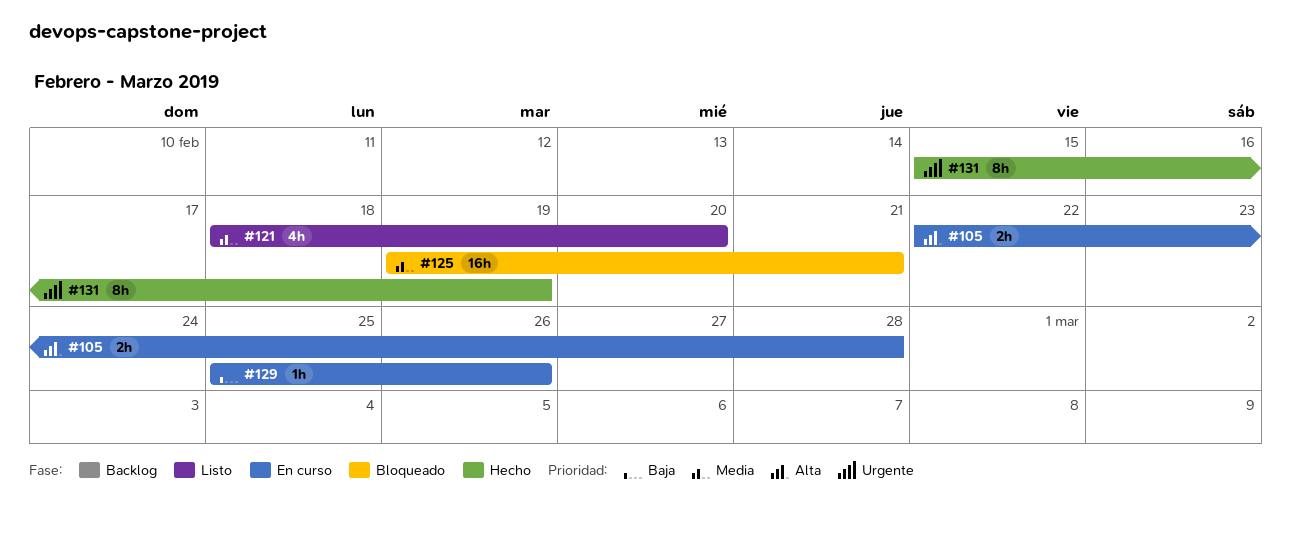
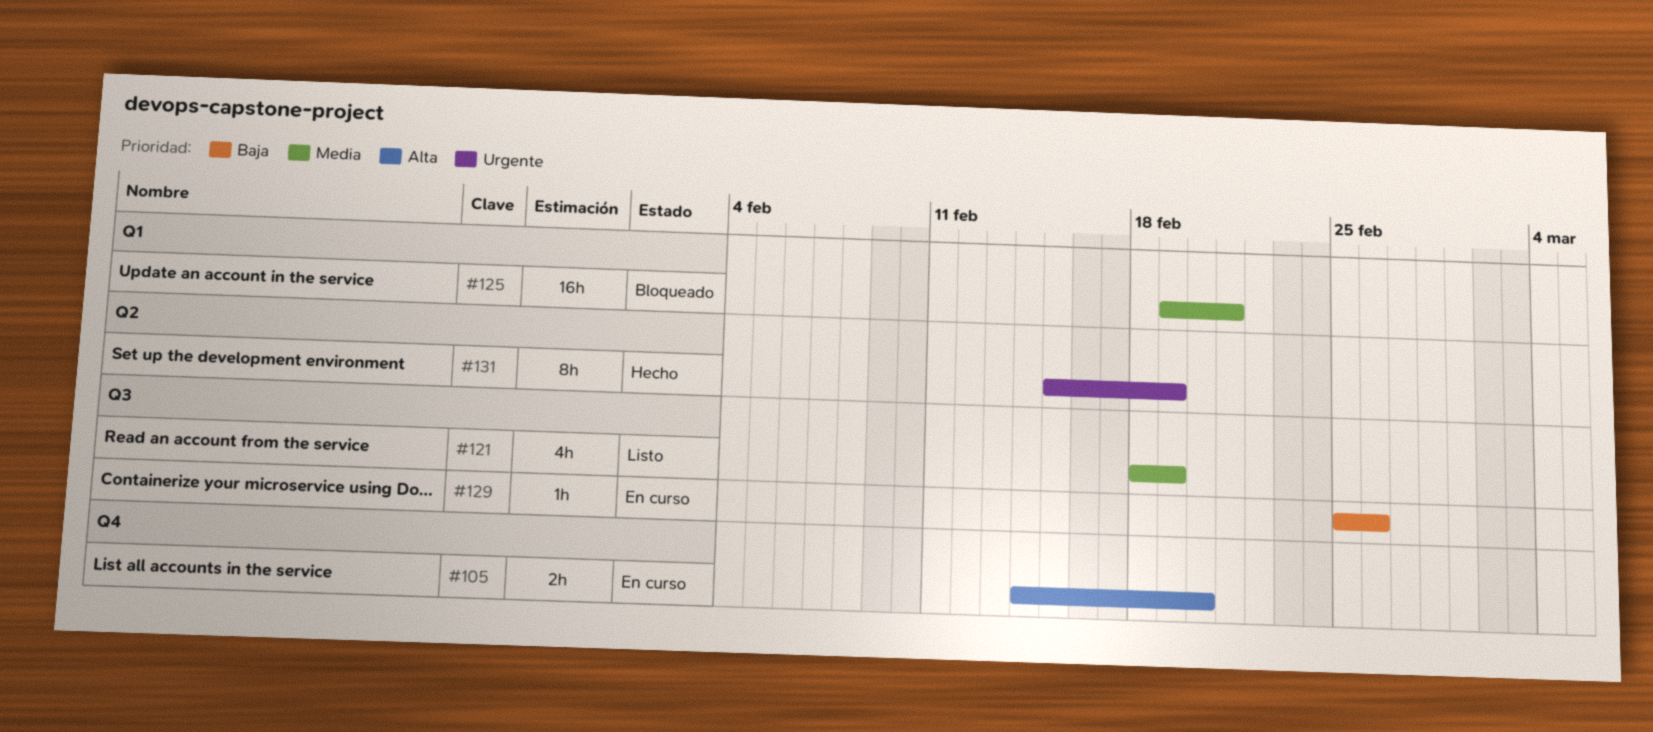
#105, start: Feb 22 -> Feb 14
#105, due: Feb 28 -> Feb 20
#121, due: Feb 20 -> Feb 19

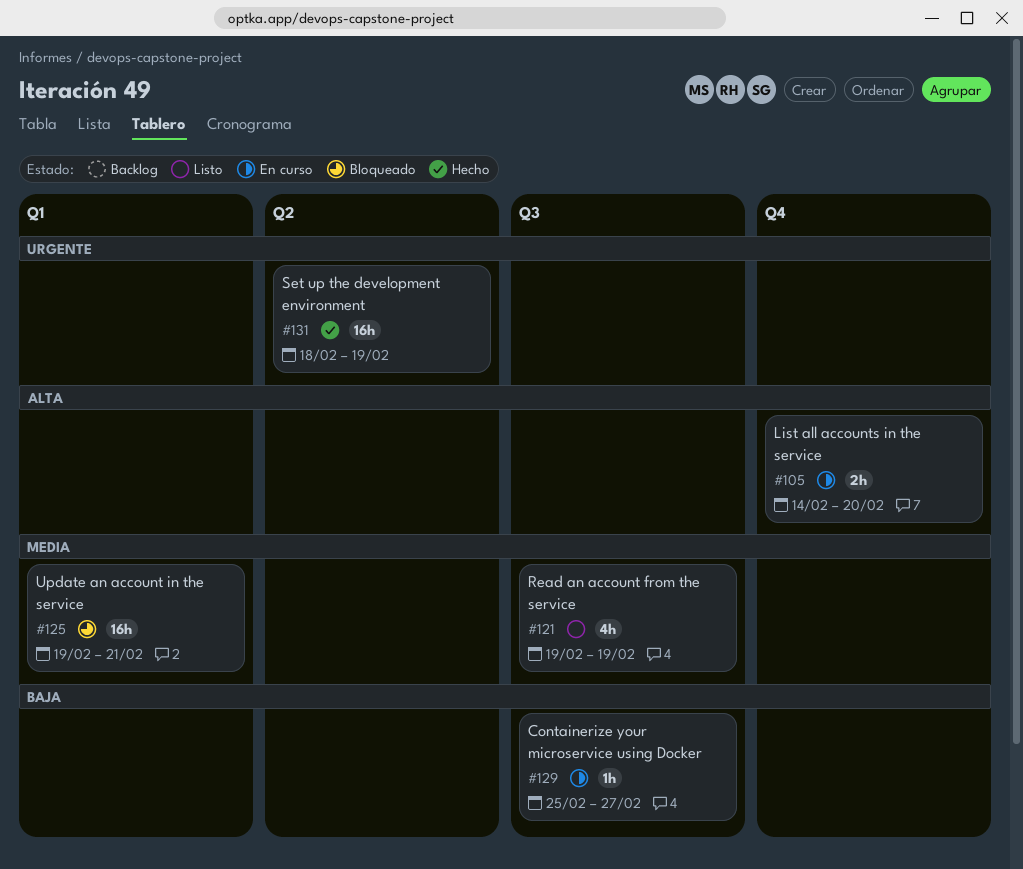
#121, start: Feb 18 -> Feb 19
#129, due: Feb 26 -> Feb 27
#131, estimate: 8h -> 16h
#131, start: Feb 15 -> Feb 18

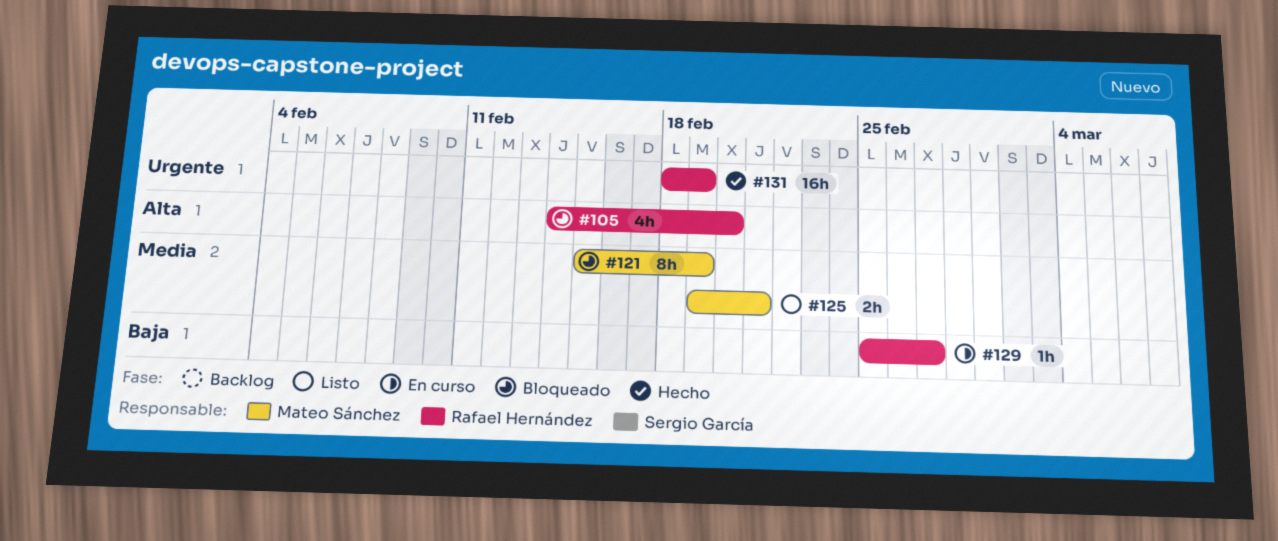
#105, status: En curso -> Bloqueado
#105, estimate: 2h -> 4h
#121, status: Listo -> Bloqueado
#121, estimate: 4h -> 8h
#121, start: Feb 19 -> Feb 15
#125, status: Bloqueado -> Listo
#125, estimate: 16h -> 2h

